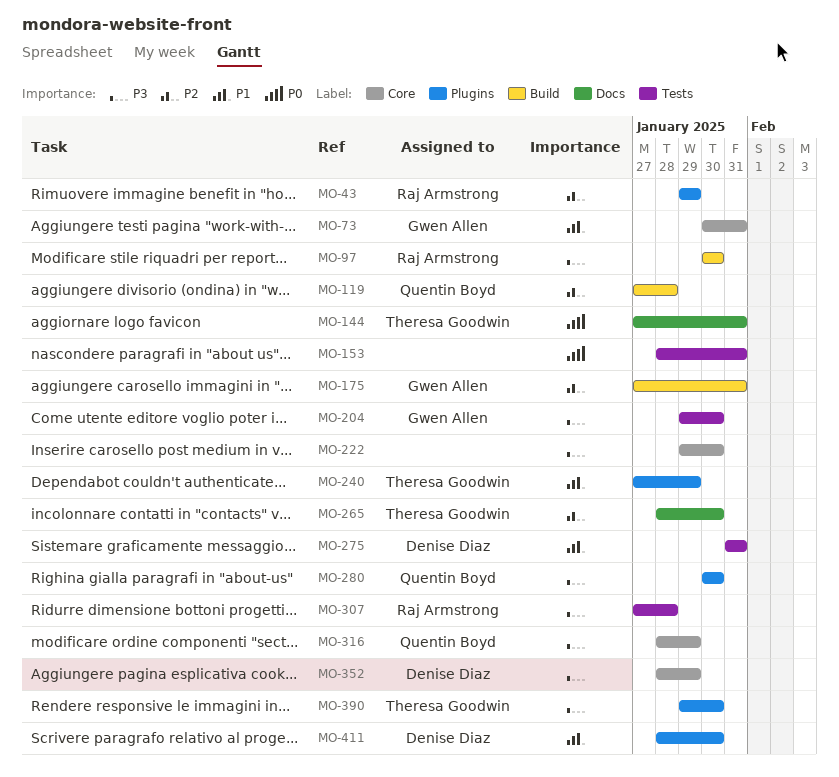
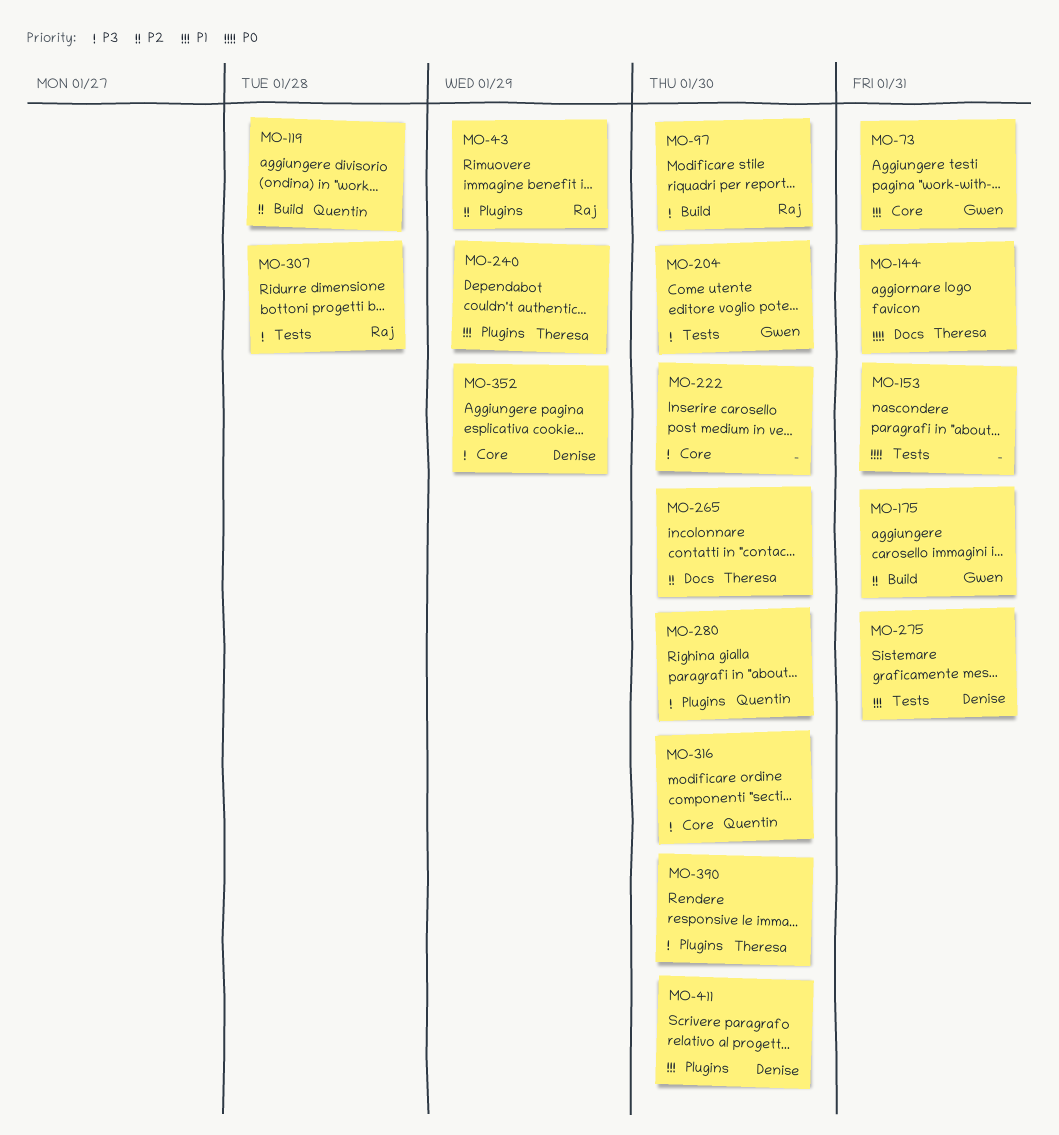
MO-316, due: Jan 29 -> Jan 30

